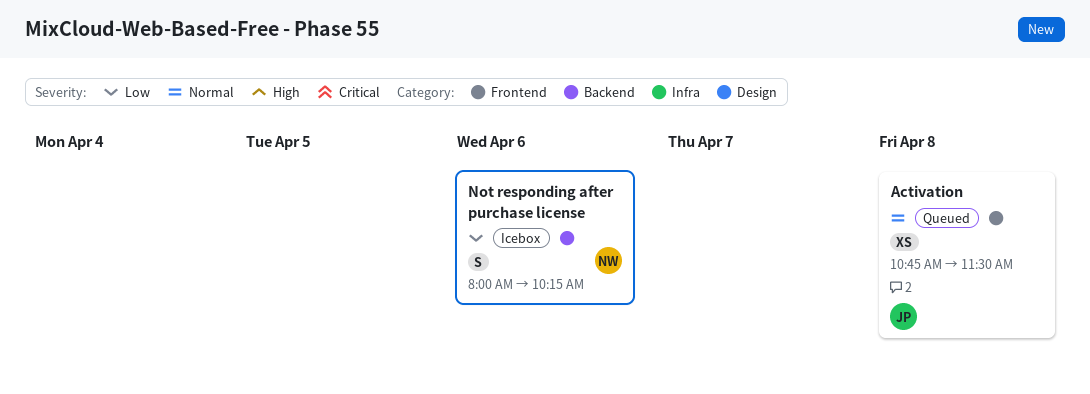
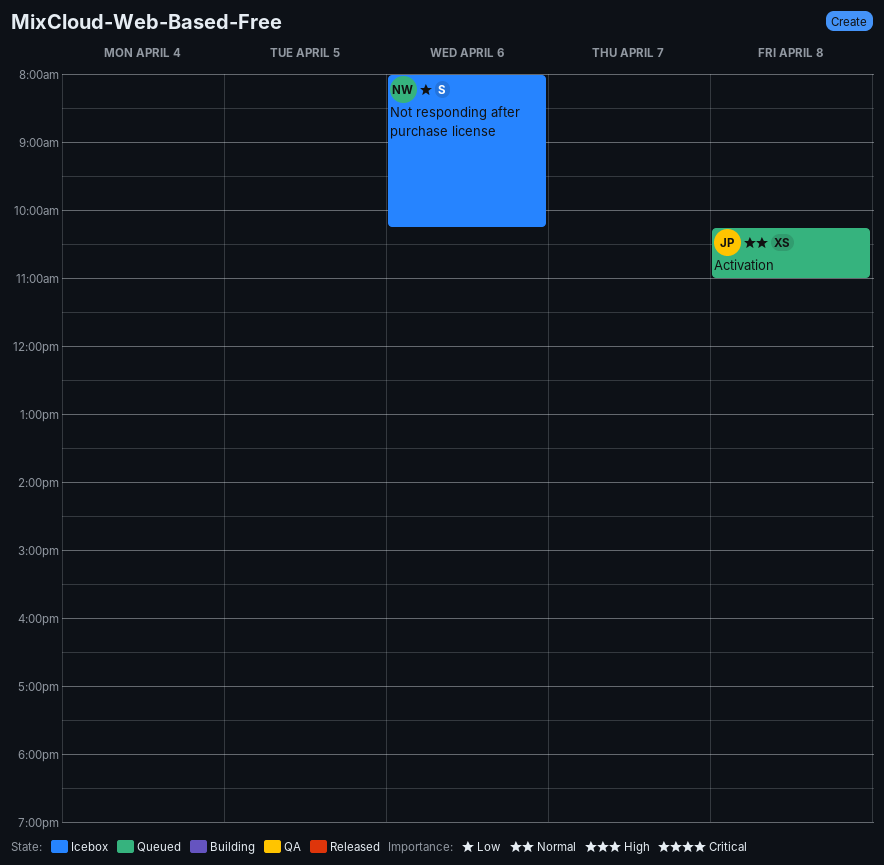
Activation, begins: 10:45 -> 10:15
Activation, ends: 11:30 -> 11:00

